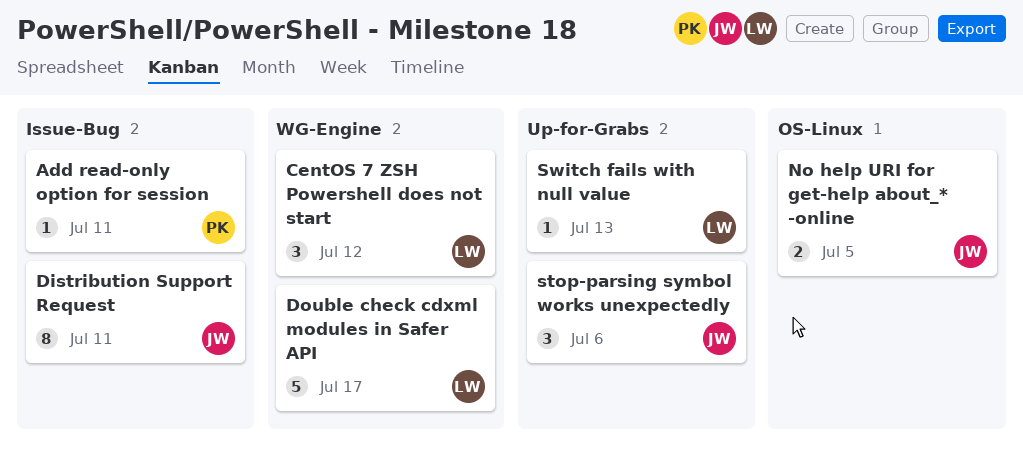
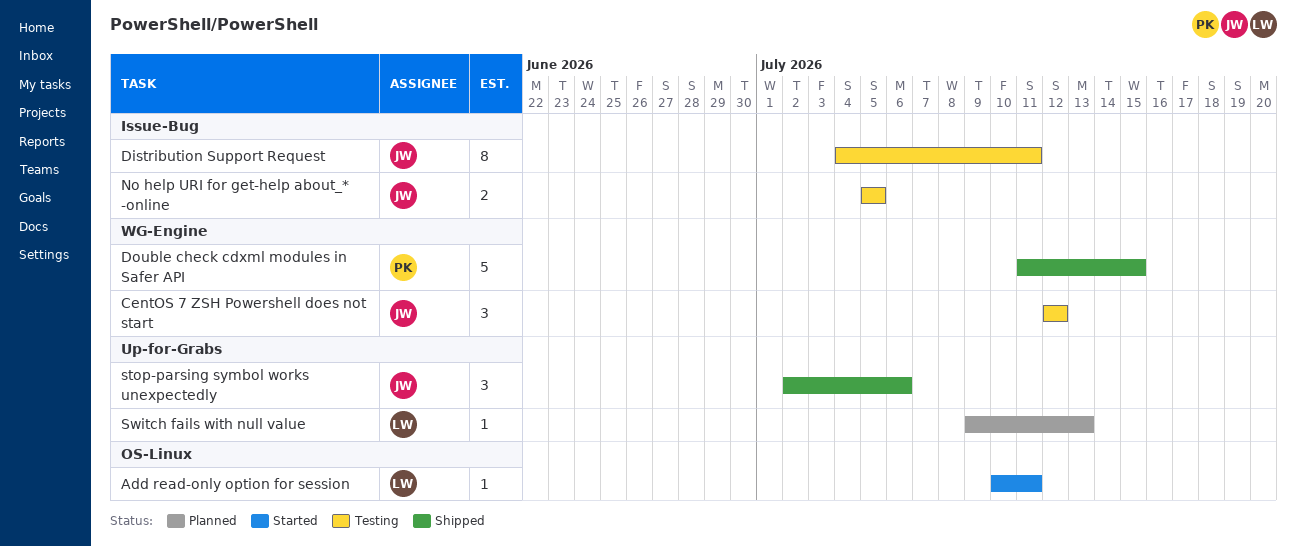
Add read-only option for session, owner: PK -> LW
Add read-only option for session, label: Issue-Bug -> OS-Linux
CentOS 7 ZSH Powershell does not start, owner: LW -> JW
Double check cdxml modules in Safer API, owner: LW -> PK
Double check cdxml modules in Safer API, due: Jul 17 -> Jul 15
No help URI for get-help about_* -online, label: OS-Linux -> Issue-Bug

